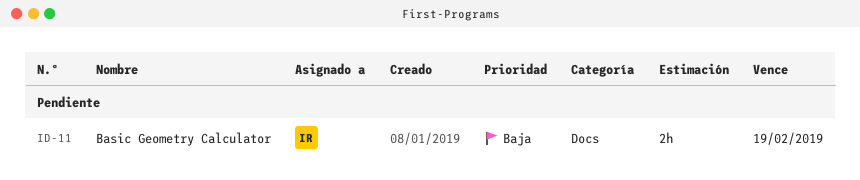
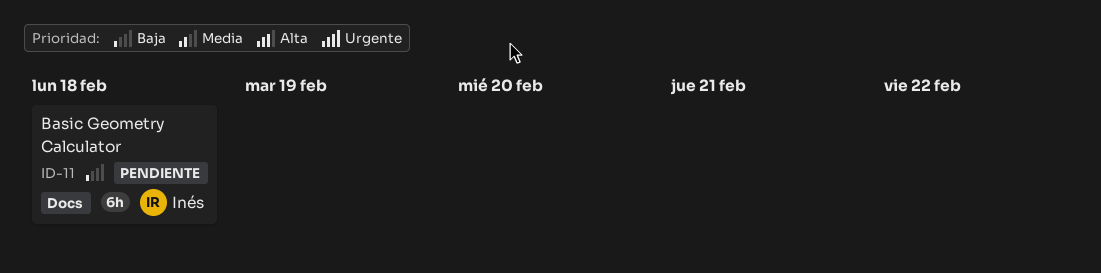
ID-11, estimate: 2h -> 6h
ID-11, due: Feb 19 -> Feb 18

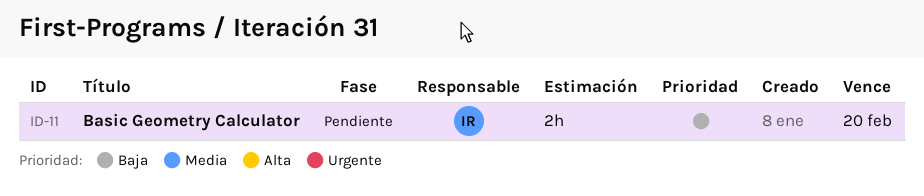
ID-11, estimate: 6h -> 2h
ID-11, due: Feb 18 -> Feb 20

